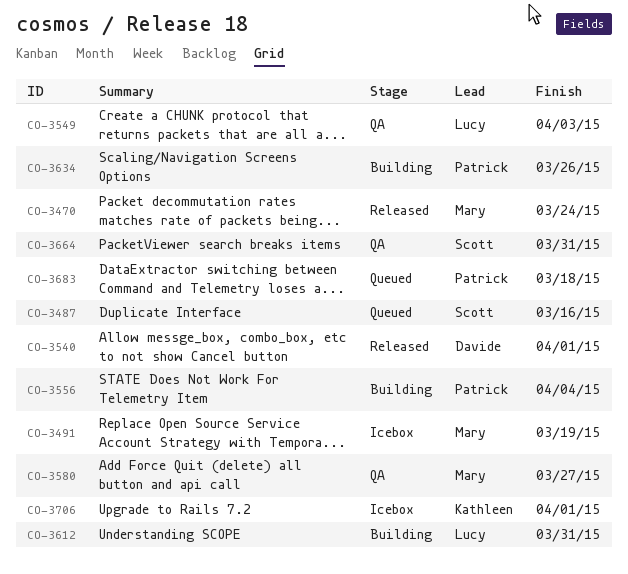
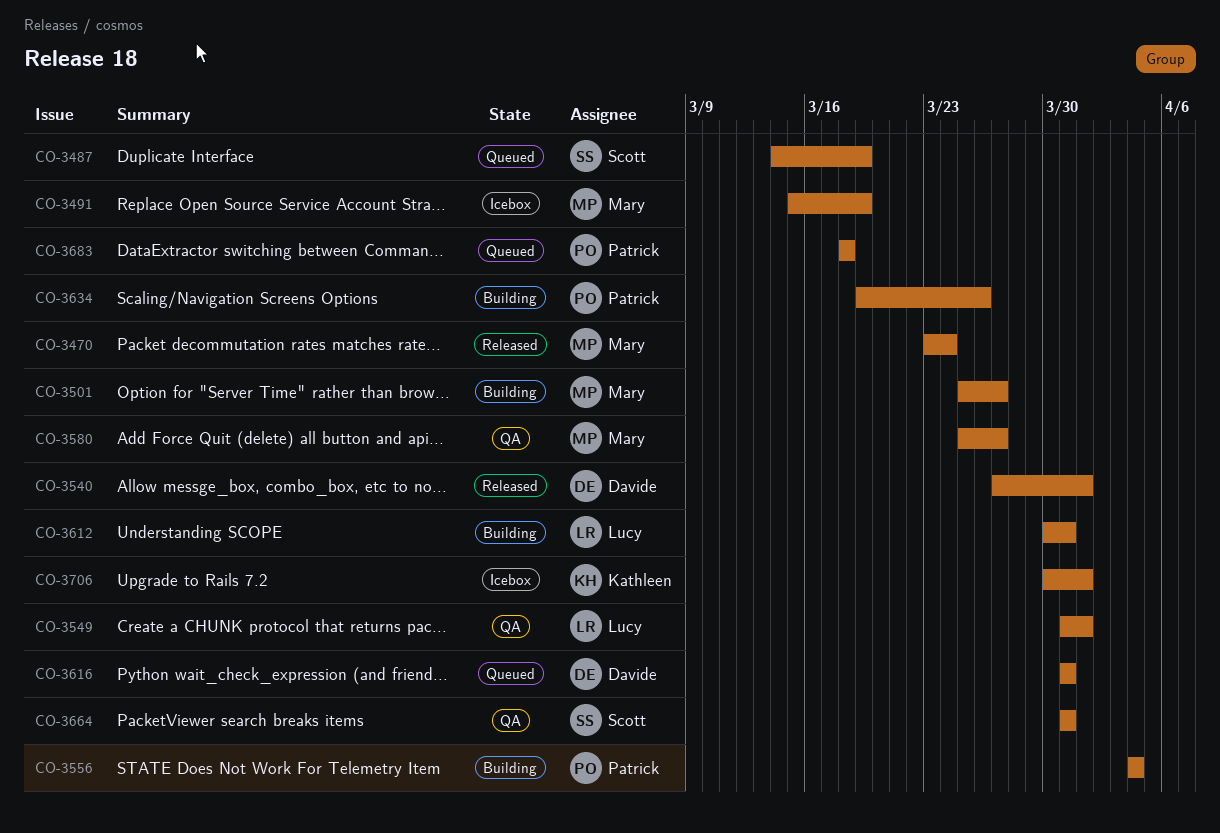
CO-3487, due: Mar 16 -> Mar 19
CO-3501: none -> present
CO-3549, due: Apr 3 -> Apr 1
CO-3616: none -> present

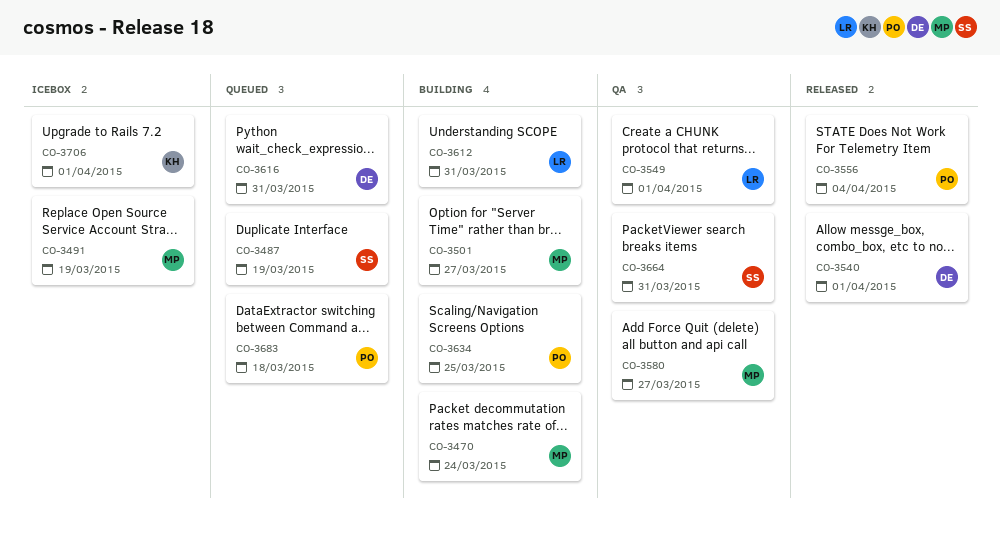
CO-3470, status: Released -> Building
CO-3556, status: Building -> Released
CO-3634, due: Mar 26 -> Mar 25

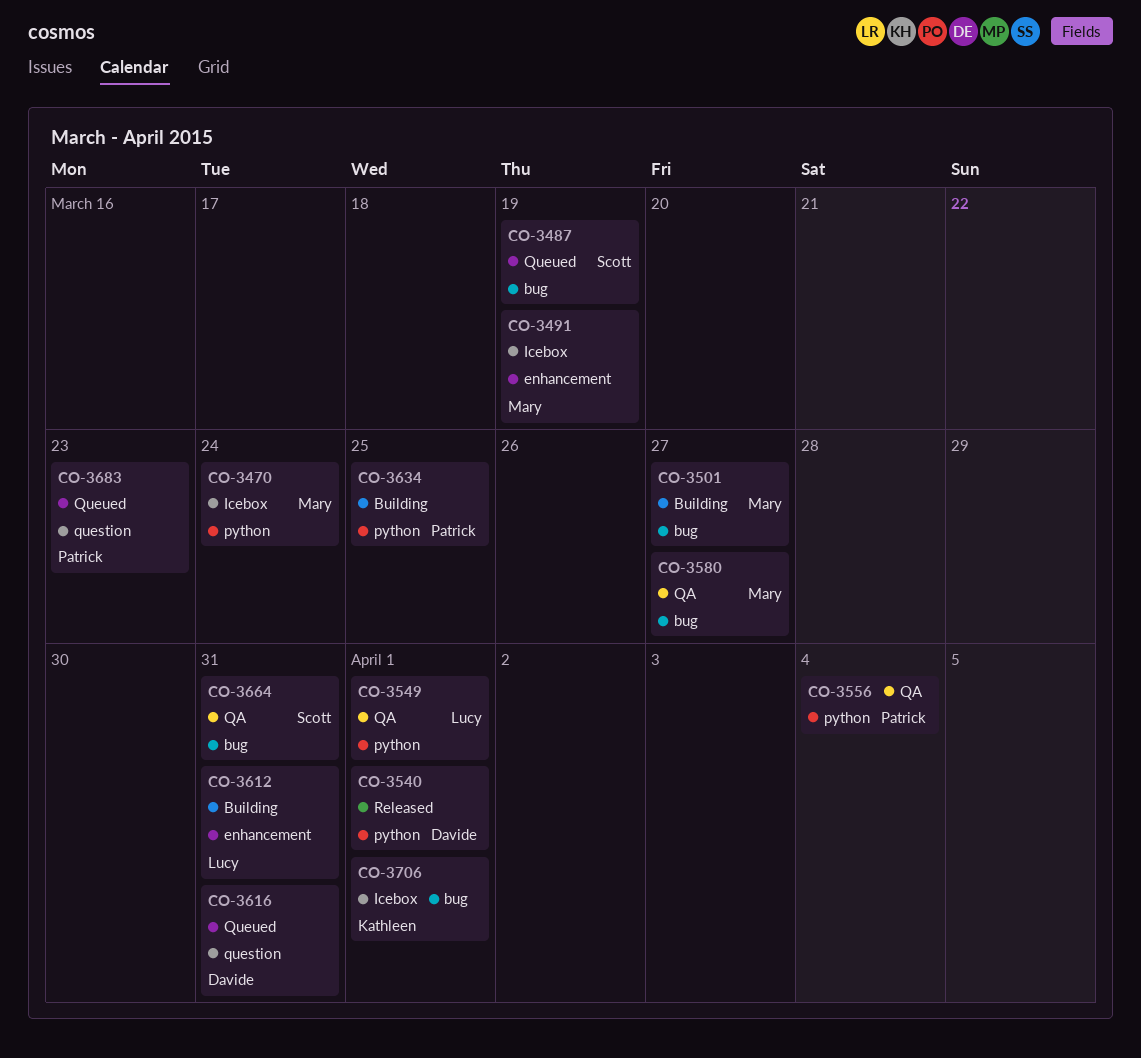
CO-3470, status: Building -> Icebox
CO-3556, status: Released -> QA
CO-3683, due: Mar 18 -> Mar 23

